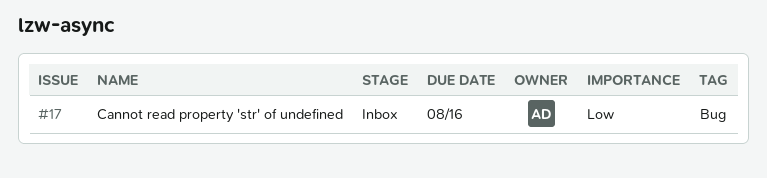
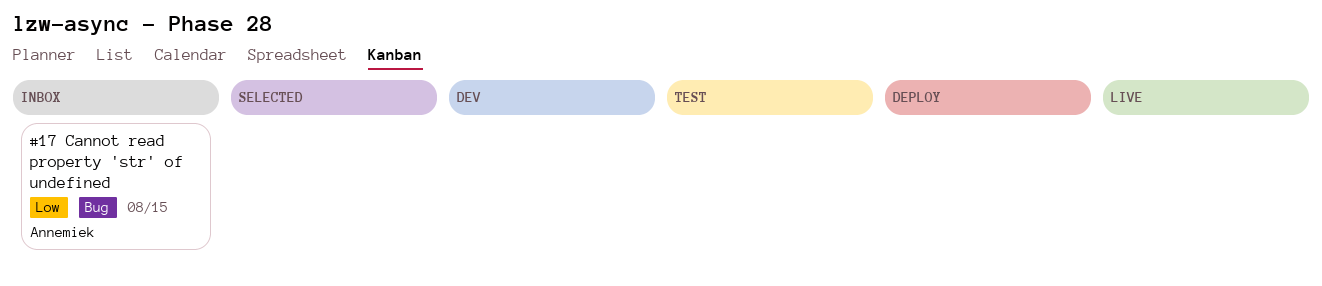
#17, due: Aug 16 -> Aug 15

